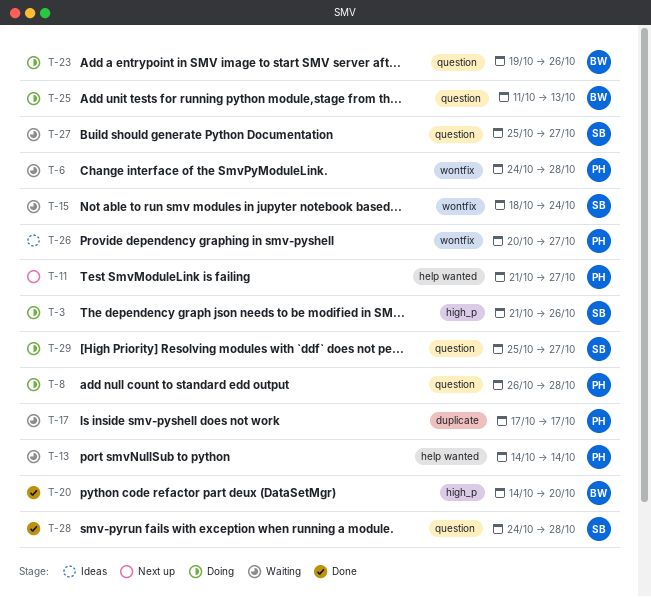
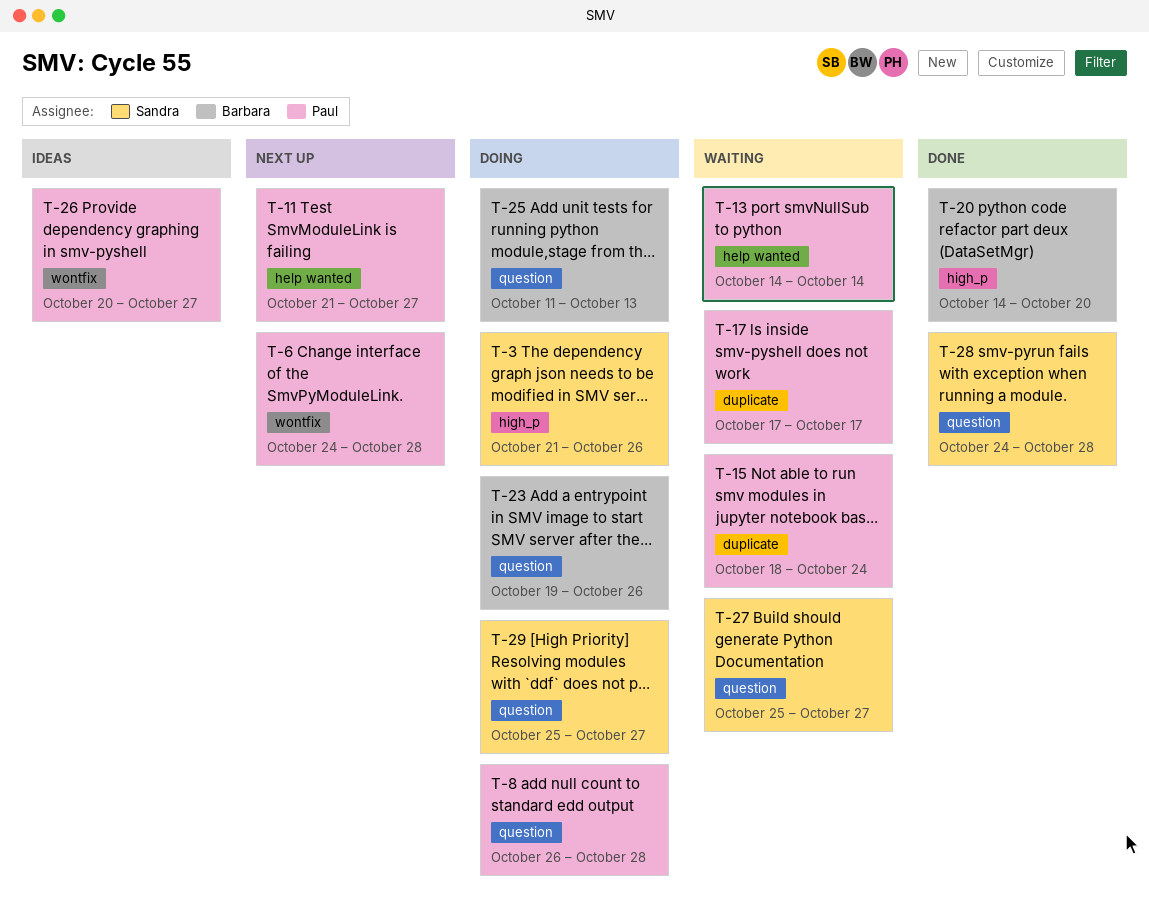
T-6, status: Waiting -> Next up
T-15, owner: Sandra -> Paul
T-15, label: wontfix -> duplicate

